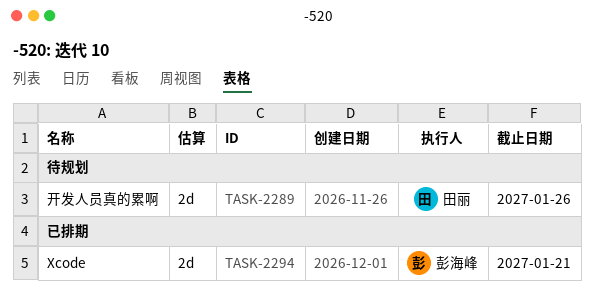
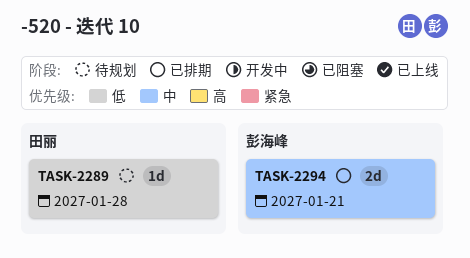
TASK-2289, estimate: 2d -> 1d
TASK-2289, due: Jan 26 -> Jan 28

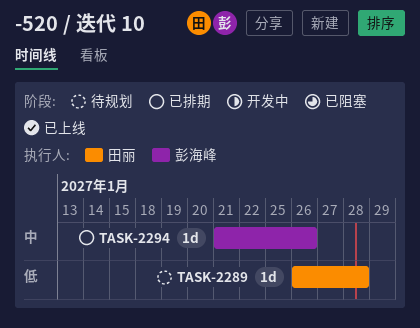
TASK-2294, estimate: 2d -> 1d
TASK-2294, due: Jan 21 -> Jan 26

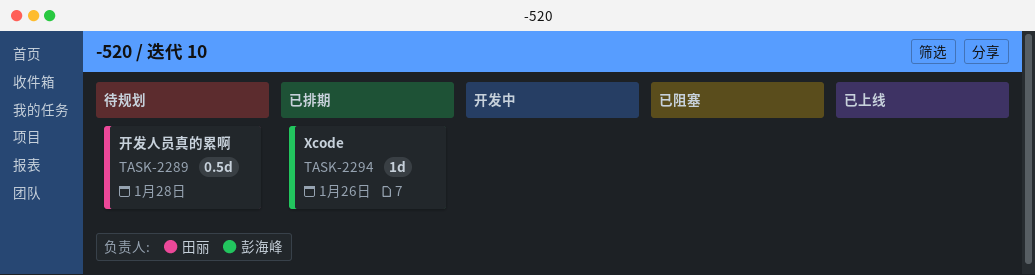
TASK-2289, estimate: 1d -> 0.5d

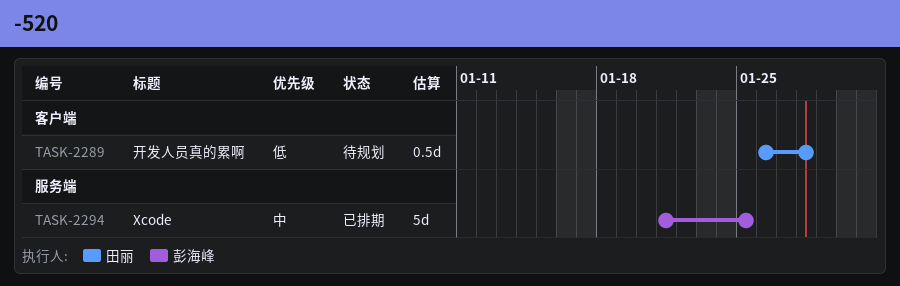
TASK-2294, estimate: 1d -> 5d
TASK-2294, due: Jan 26 -> Jan 25

